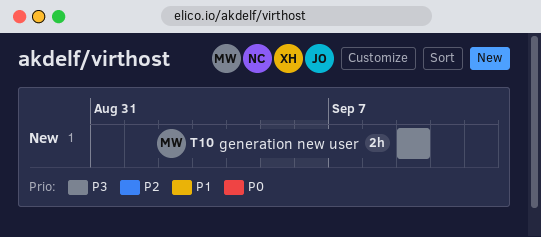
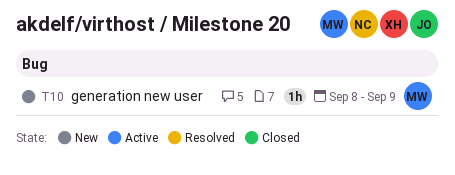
T10, estimate: 2h -> 1h
T10, start: Sep 9 -> Sep 8

